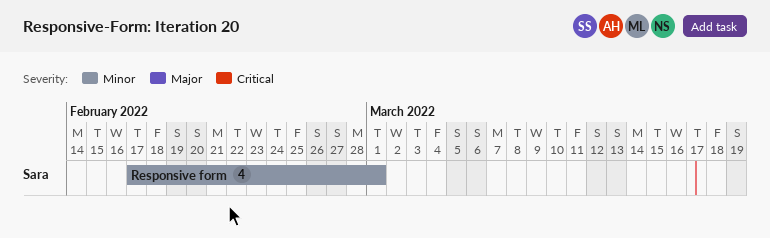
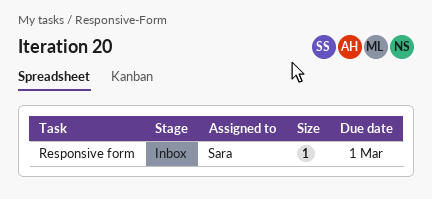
Responsive form, estimate: 4 -> 1

